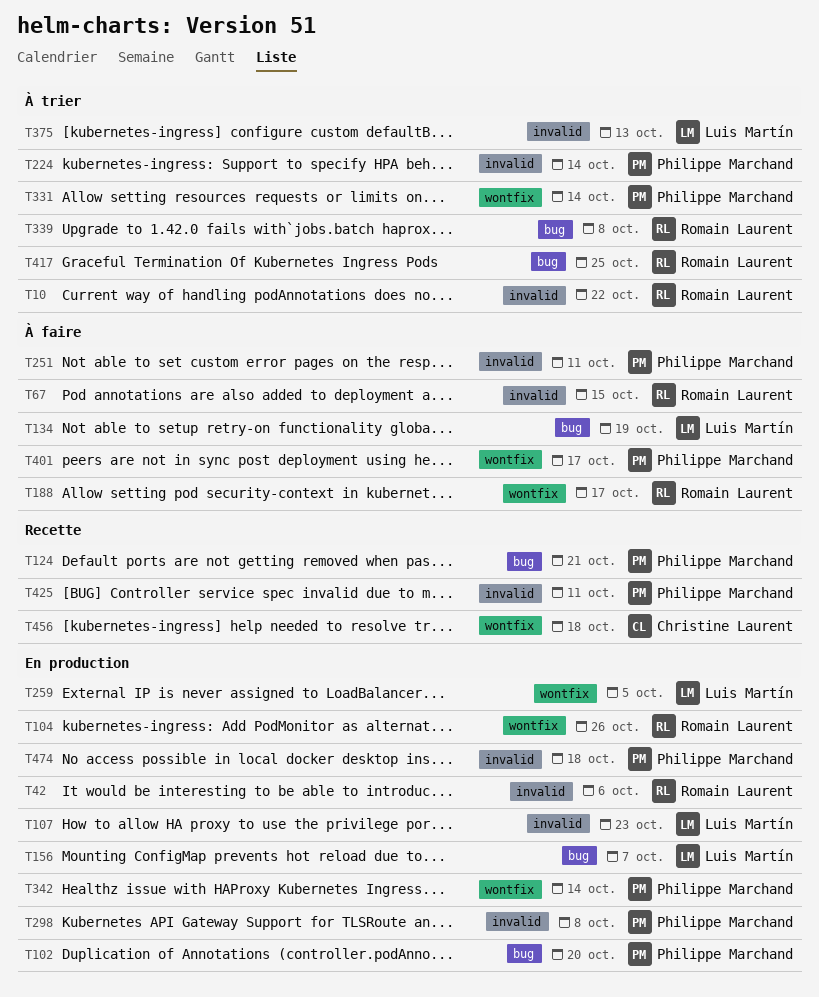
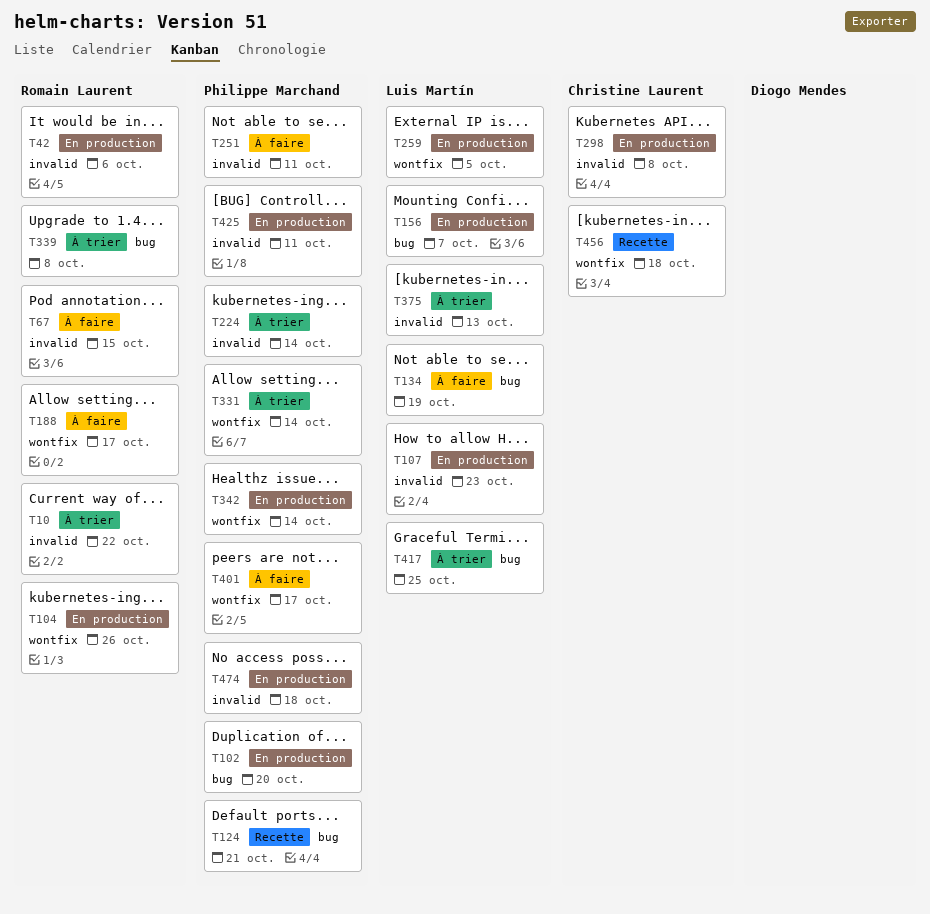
T298, owner: Philippe Marchand -> Christine Laurent
T417, owner: Romain Laurent -> Luis Martín
T425, status: Recette -> En production

